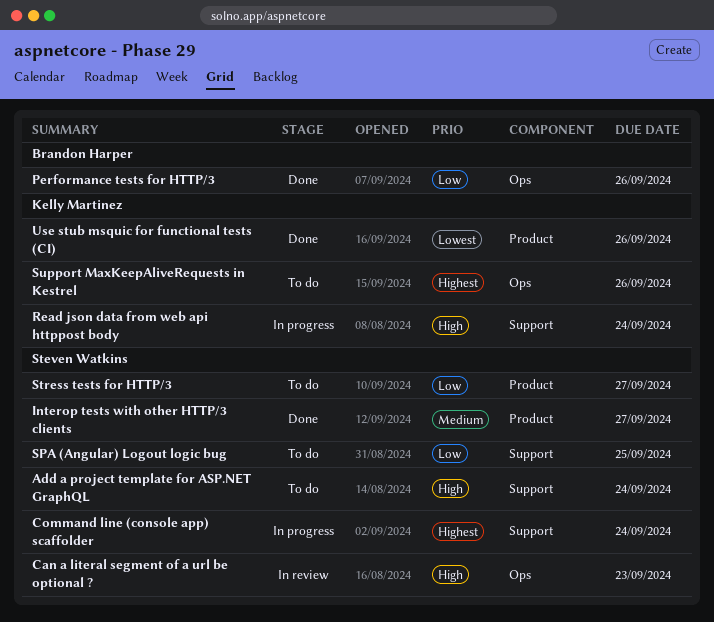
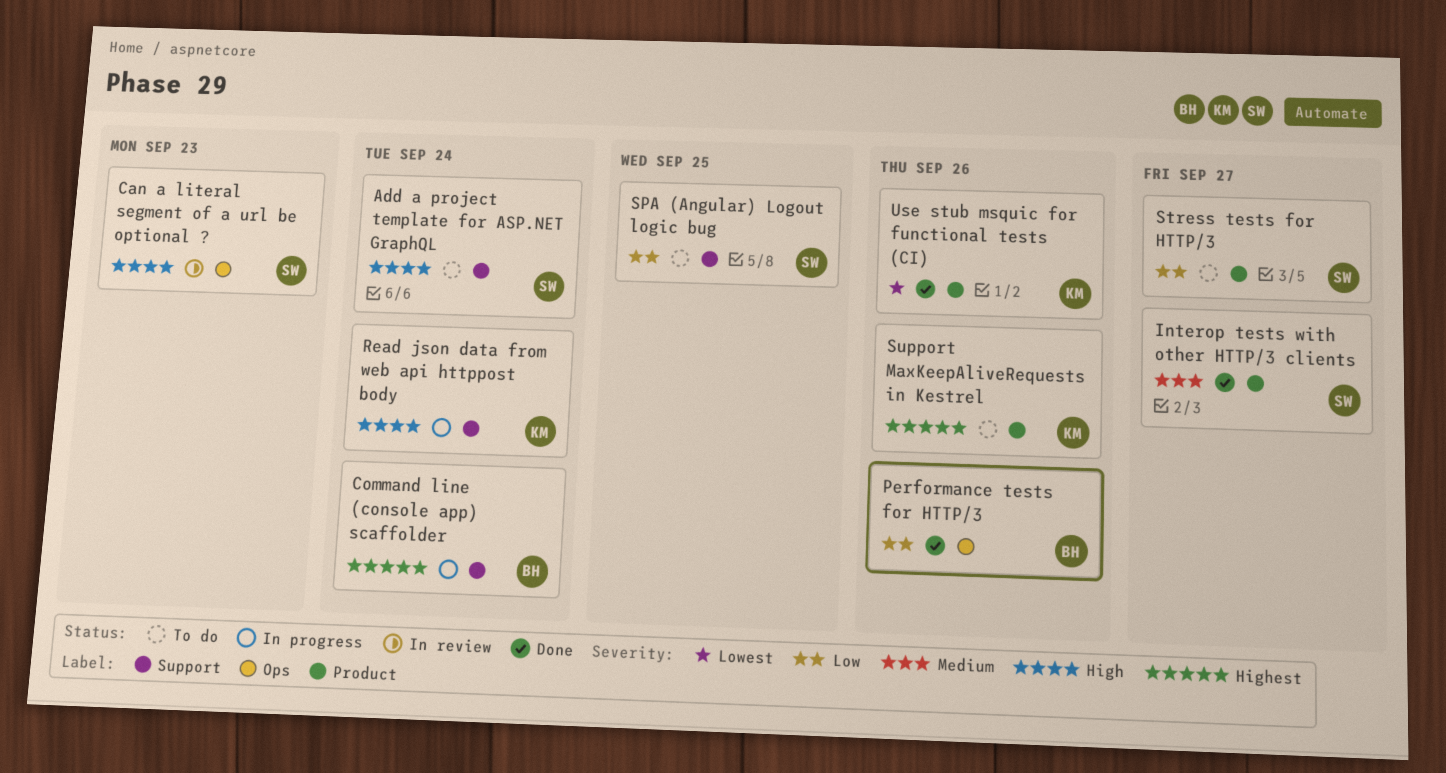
Command line (console app) scaffolder, owner: Steven Watkins -> Brandon Harper
Support MaxKeepAliveRequests in Kestrel, label: Ops -> Product

